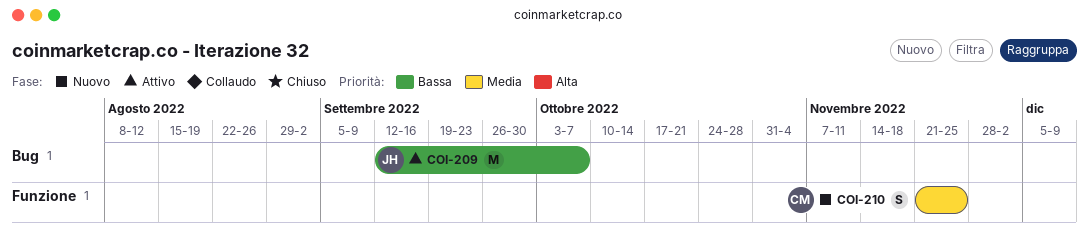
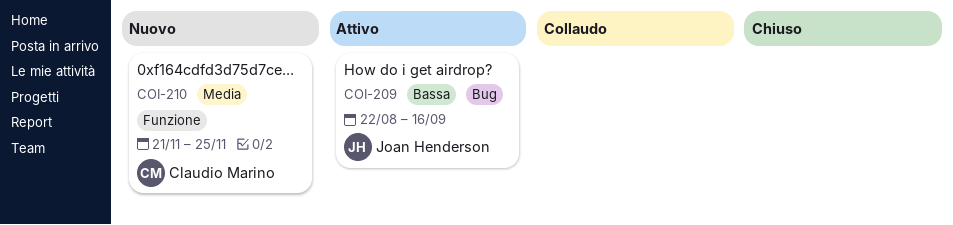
COI-209, start: Sep 12 -> Aug 22
COI-209, due: Oct 7 -> Sep 16

